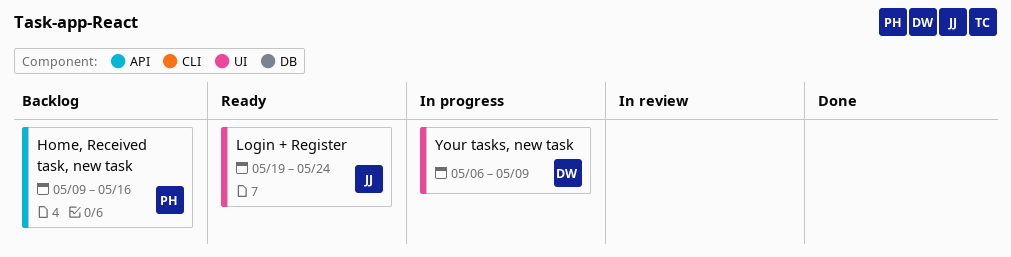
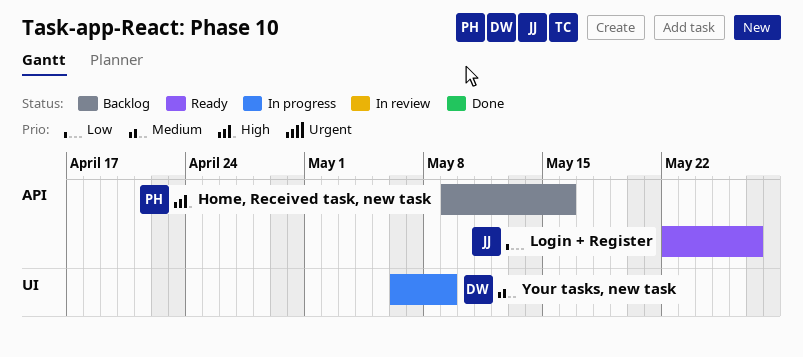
Login + Register, label: UI -> API
Login + Register, start: May 19 -> May 22
Login + Register, due: May 24 -> May 27

